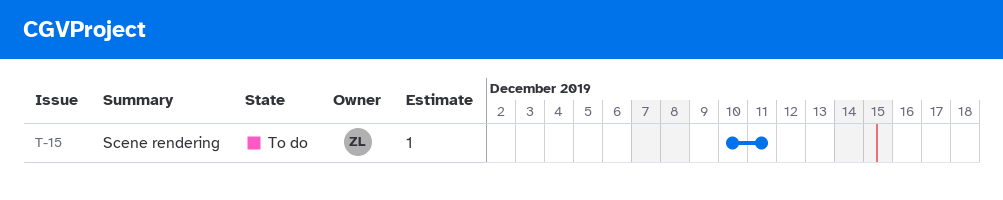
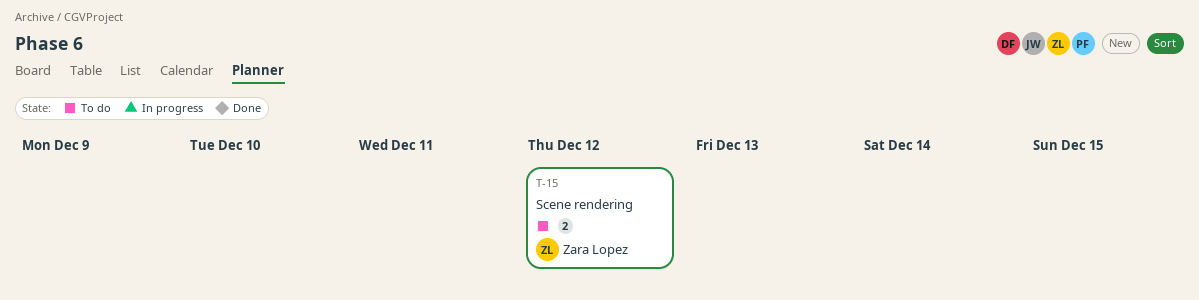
T-15, estimate: 1 -> 2
T-15, due: Dec 11 -> Dec 12

